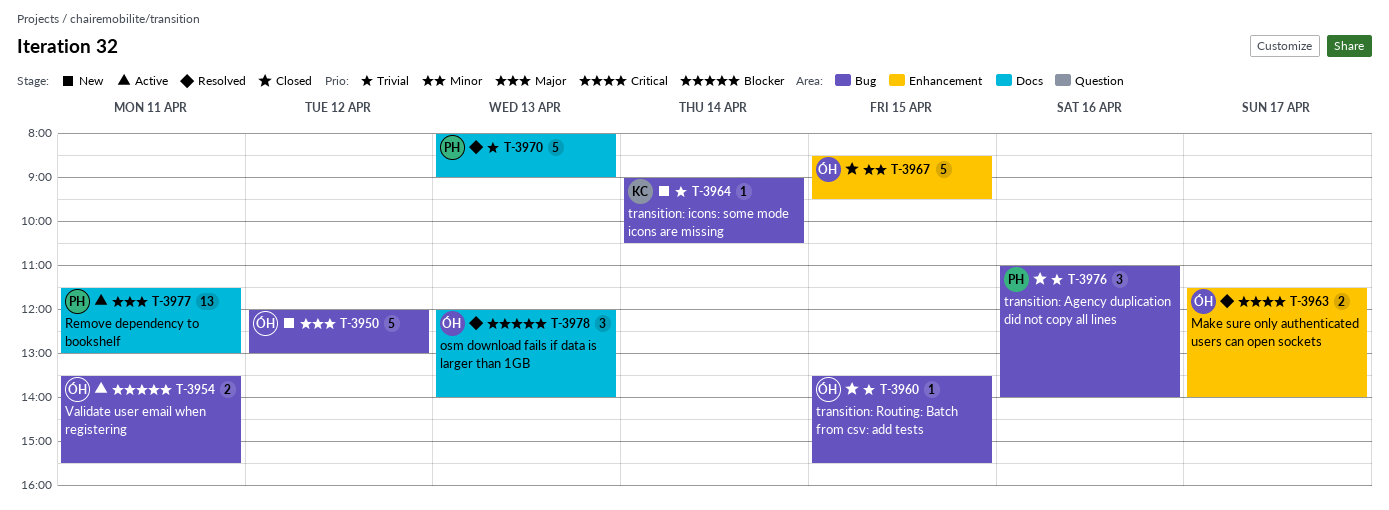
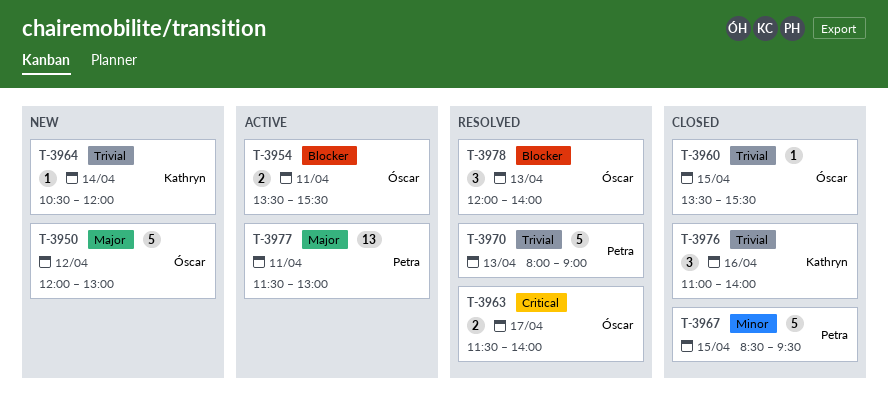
T-3964, begins: 09:00 -> 10:30
T-3964, ends: 10:30 -> 12:00
T-3967, owner: Óscar -> Petra
T-3976, owner: Petra -> Kathryn

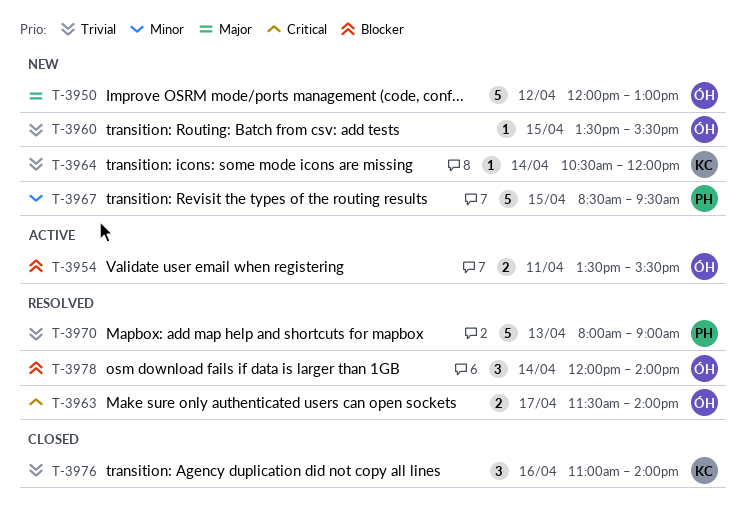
T-3960, status: Closed -> New
T-3967, status: Closed -> New
T-3977: present -> none
T-3978, day: Apr 13 -> Apr 14

